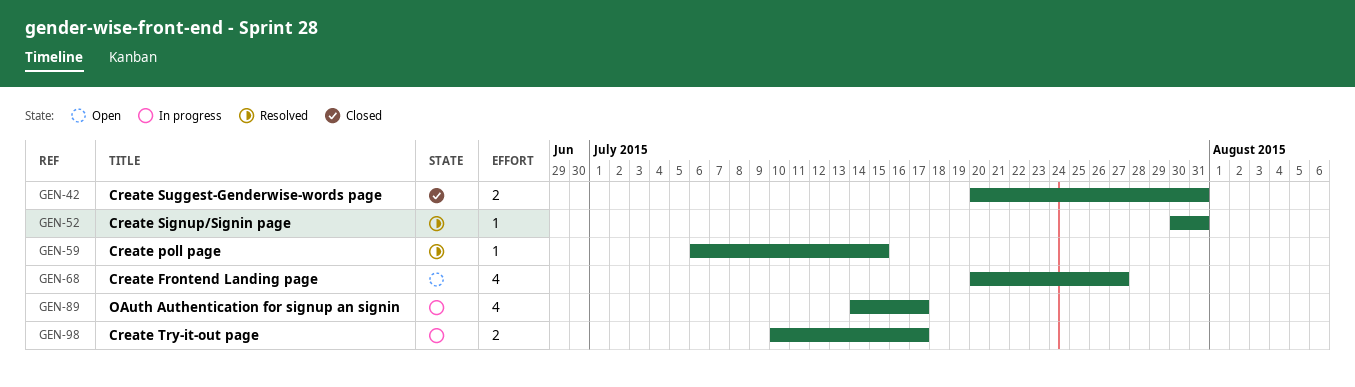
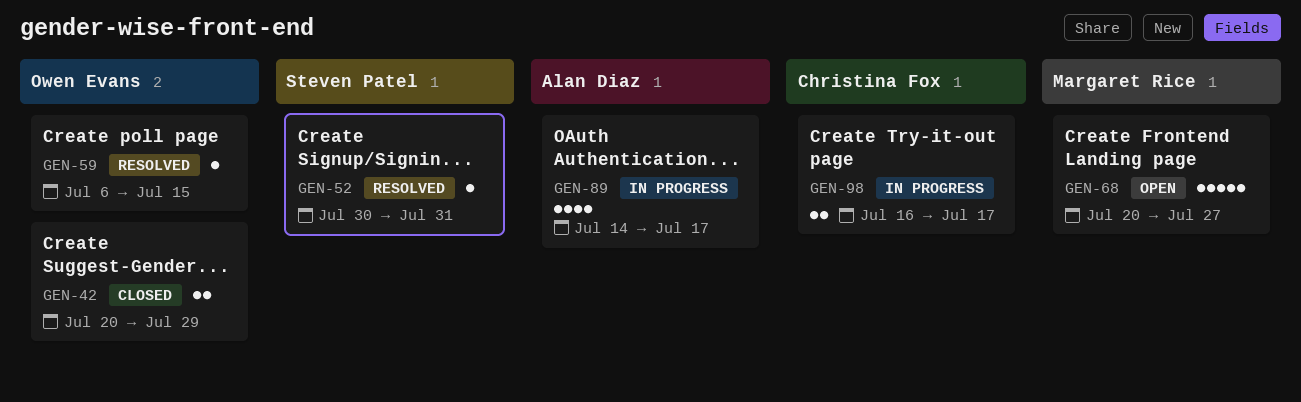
GEN-42, due: Jul 31 -> Jul 29
GEN-68, estimate: 4 -> 5
GEN-98, start: Jul 10 -> Jul 16

